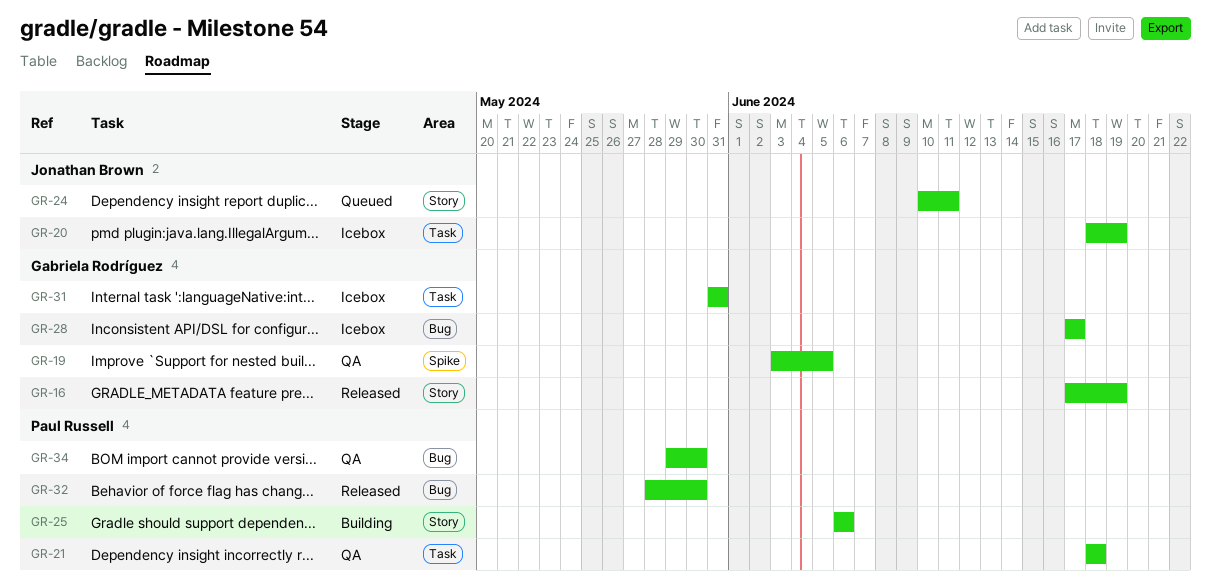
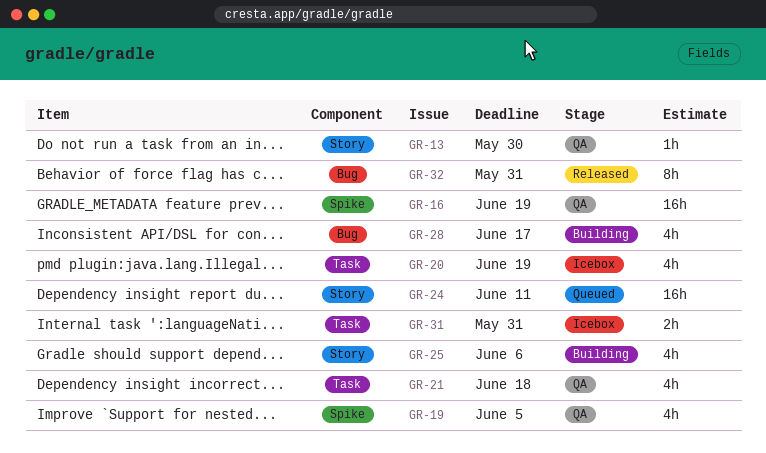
GR-13: none -> present
GR-16, status: Released -> QA
GR-16, label: Story -> Spike
GR-28, status: Icebox -> Building
GR-32, due: May 30 -> May 31
GR-34: present -> none

